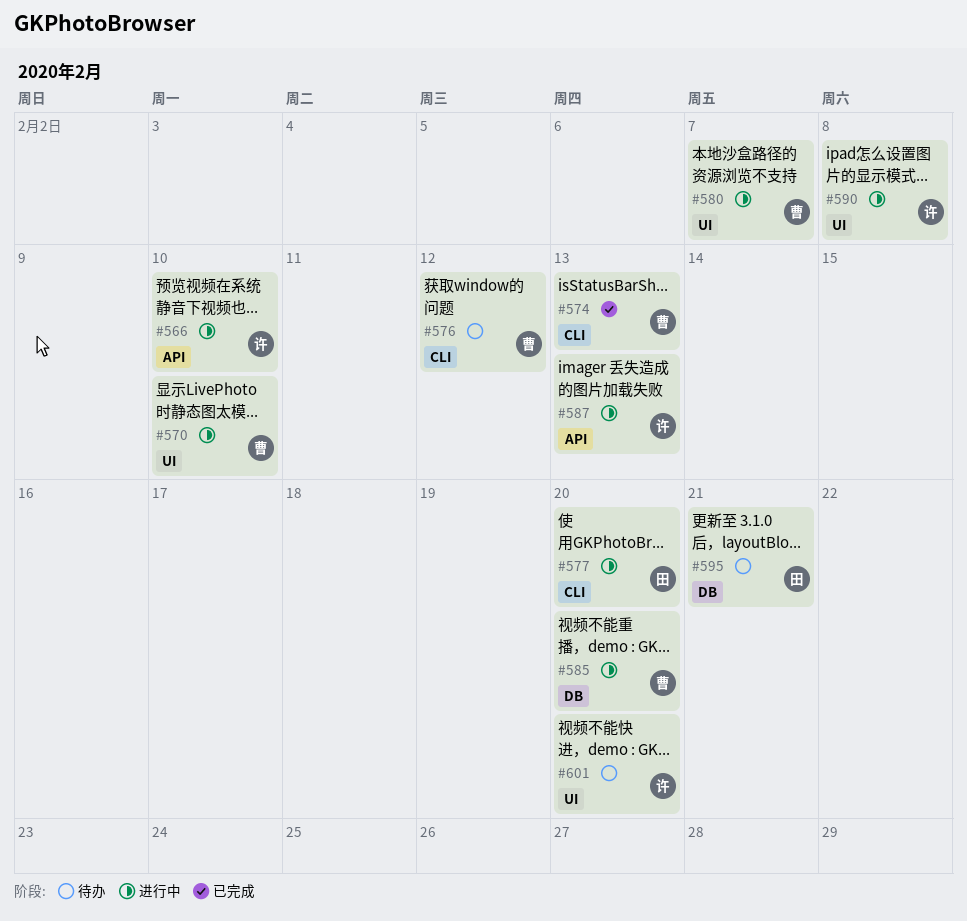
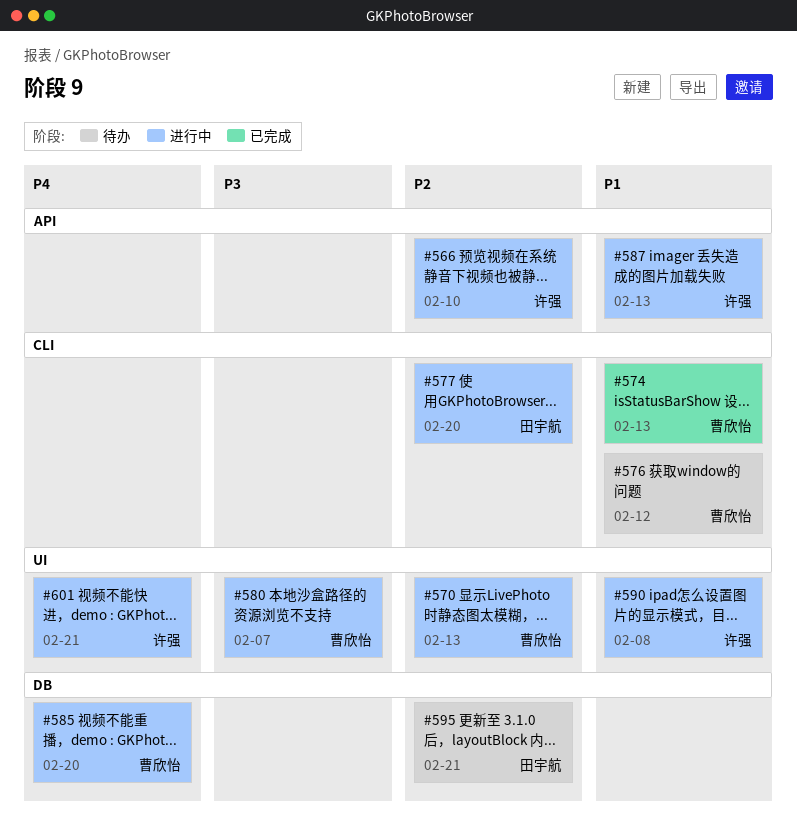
#570, due: Feb 10 -> Feb 13
#601, status: 待办 -> 进行中
#601, due: Feb 20 -> Feb 21

